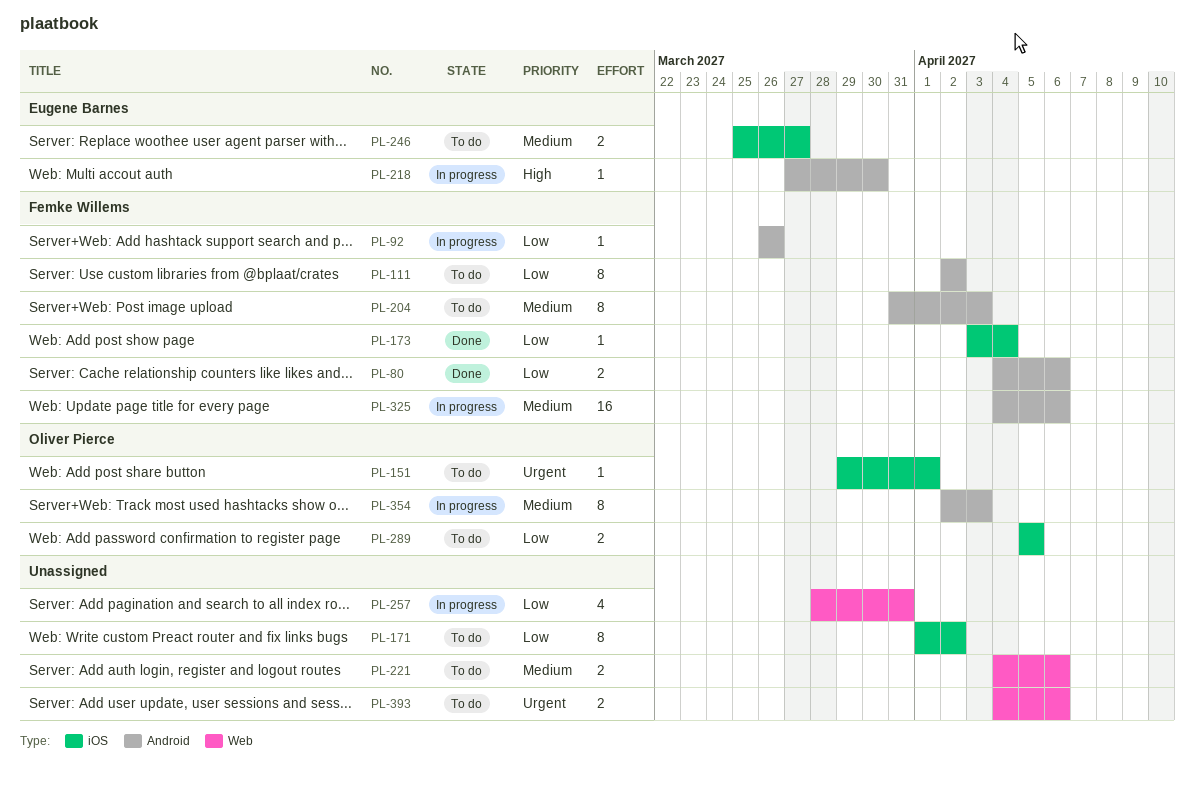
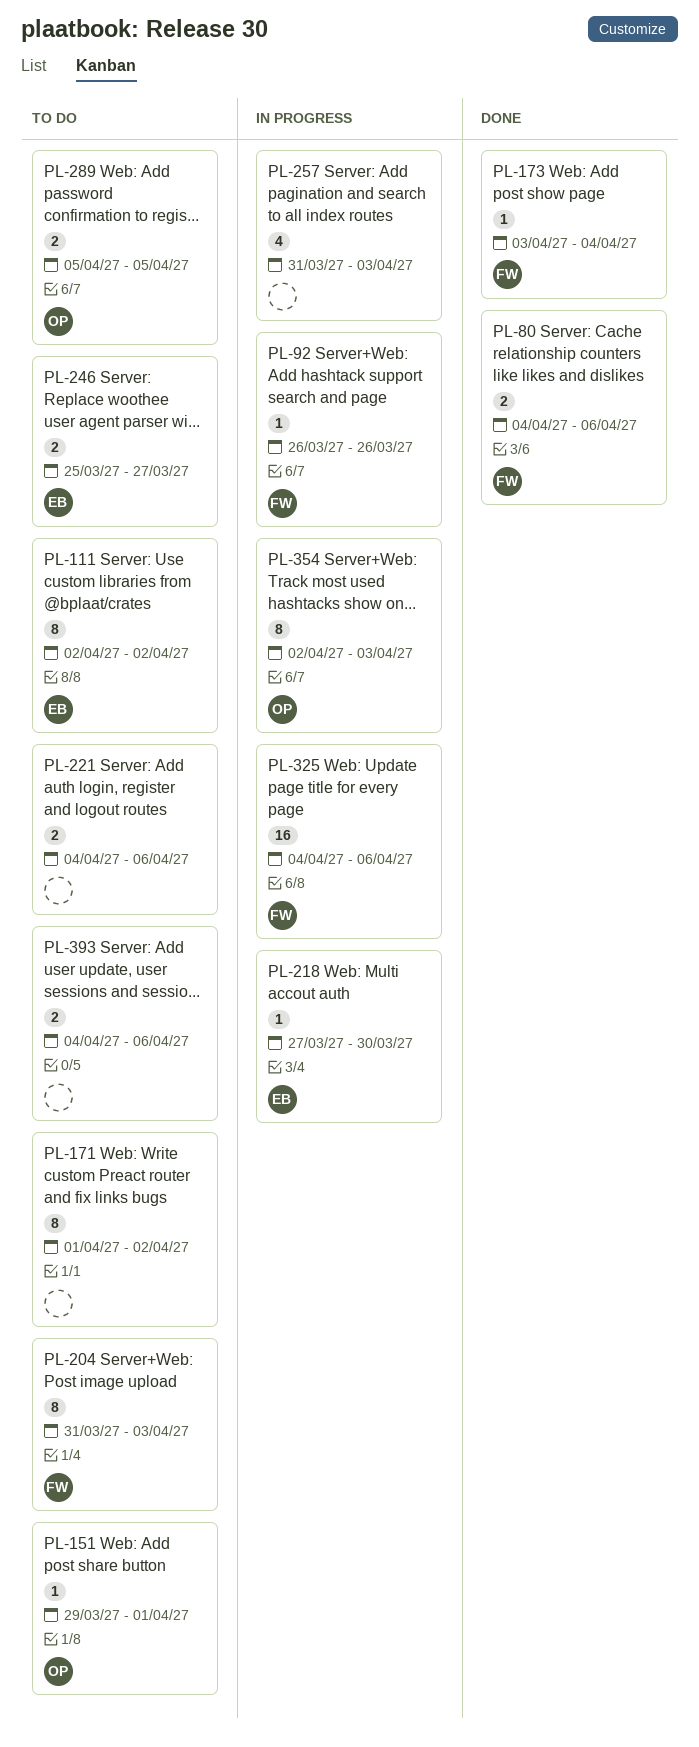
PL-111, owner: Femke Willems -> Eugene Barnes
PL-257, start: Mar 28 -> Mar 31
PL-257, due: Mar 31 -> Apr 3

